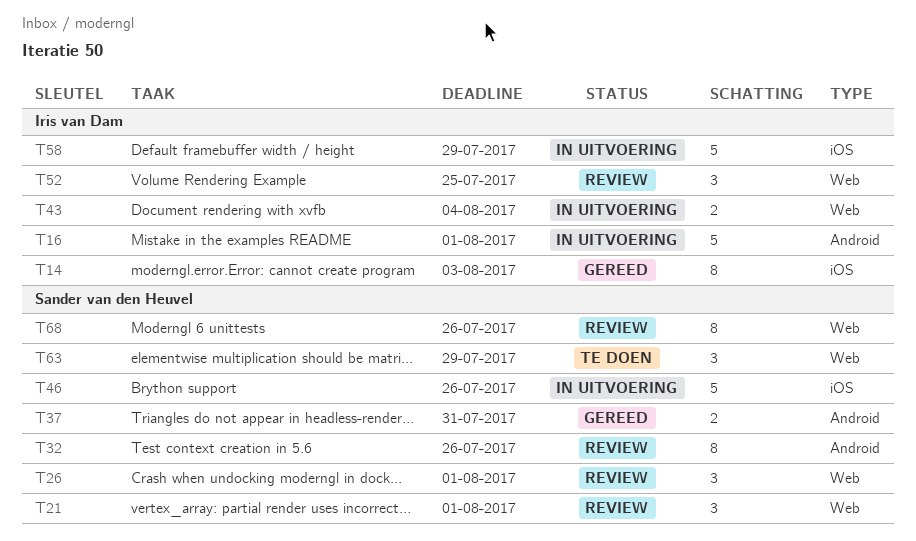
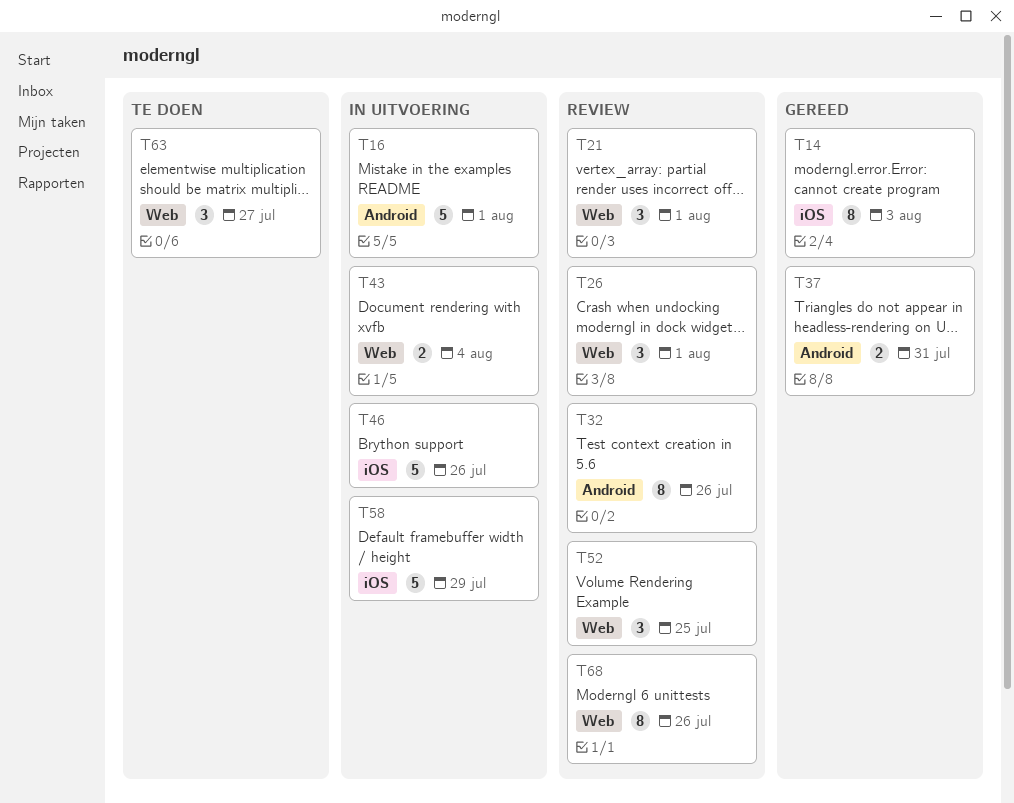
T63, due: Jul 29 -> Jul 27

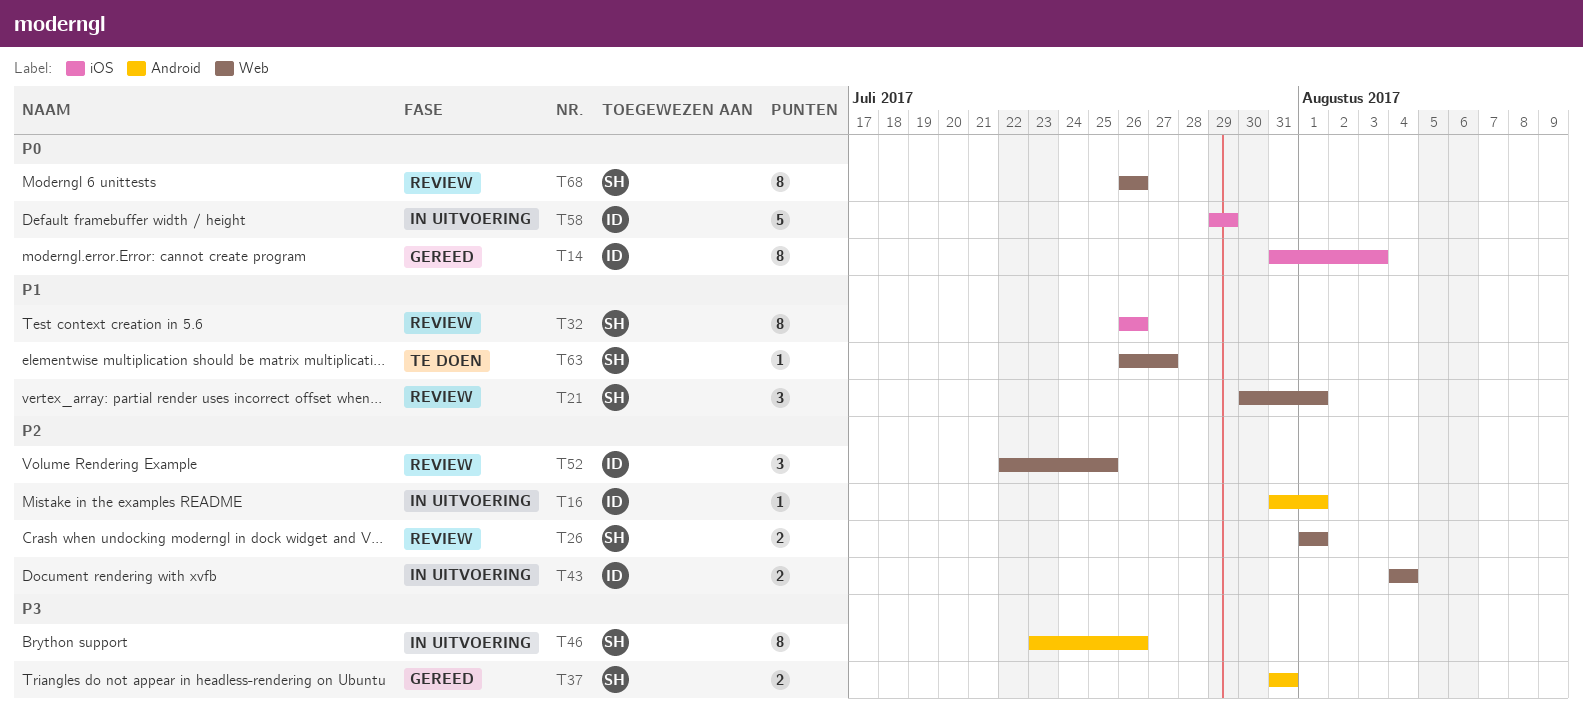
T16, estimate: 5 -> 1
T26, estimate: 3 -> 2
T32, label: Android -> iOS
T46, label: iOS -> Android
T46, estimate: 5 -> 8
T63, estimate: 3 -> 1

